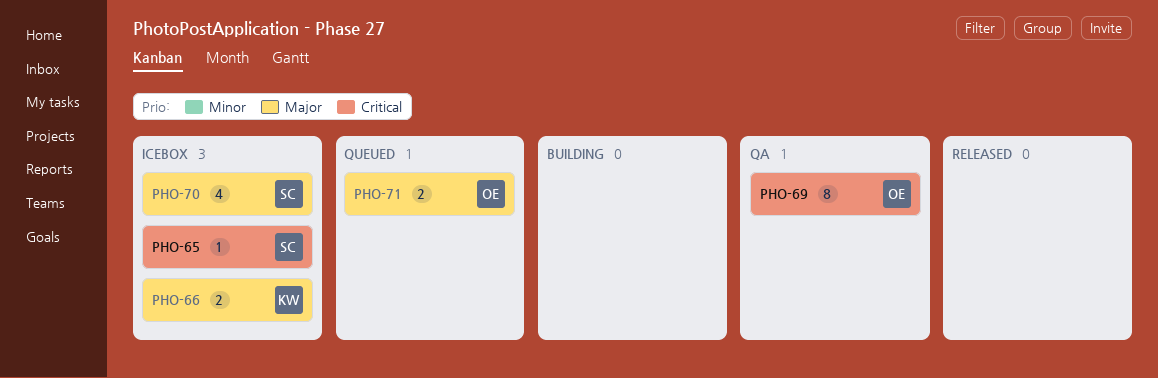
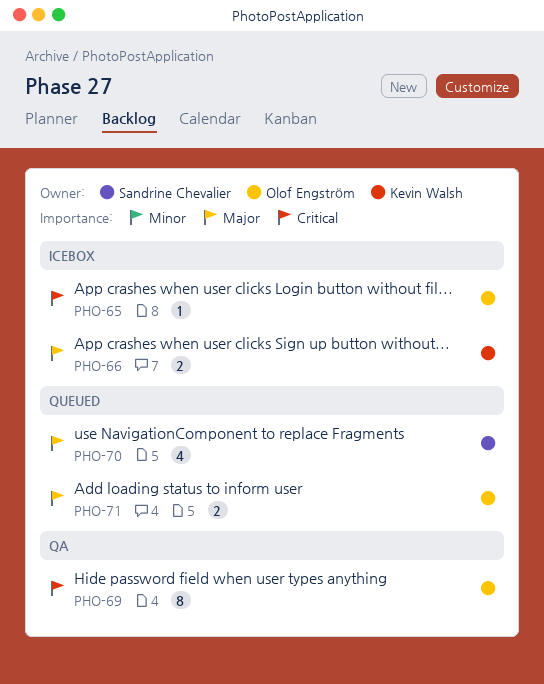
PHO-65, owner: Sandrine Chevalier -> Olof Engström
PHO-70, status: Icebox -> Queued

